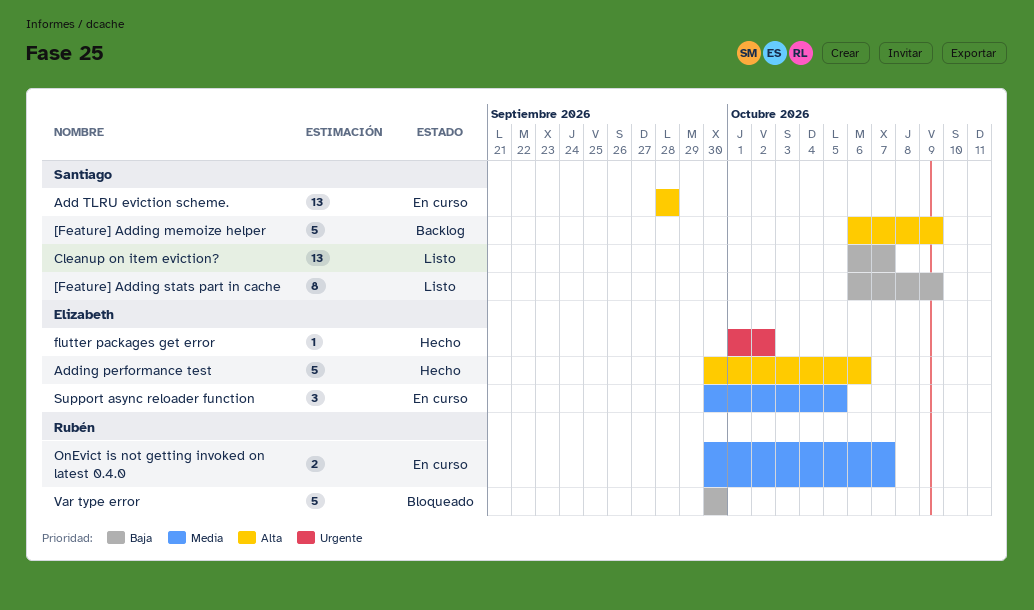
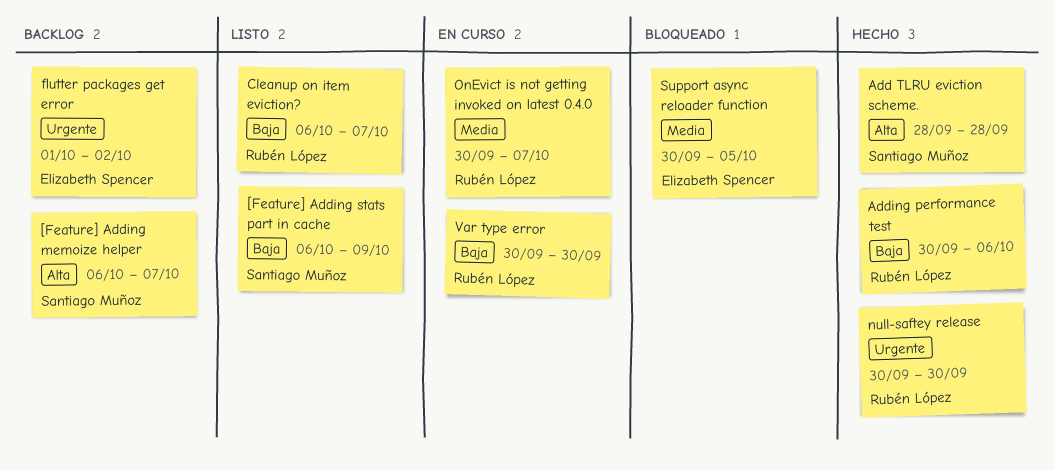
[Feature] Adding memoize helper, due: Oct 9 -> Oct 7
Add TLRU eviction scheme., status: En curso -> Hecho
Adding performance test, owner: Elizabeth Spencer -> Rubén López
Adding performance test, priority: Alta -> Baja
Cleanup on item eviction?, owner: Santiago Muñoz -> Rubén López
flutter packages get error, status: Hecho -> Backlog
null-saftey release: none -> present
Support async reloader function, status: En curso -> Bloqueado
Var type error, status: Bloqueado -> En curso

